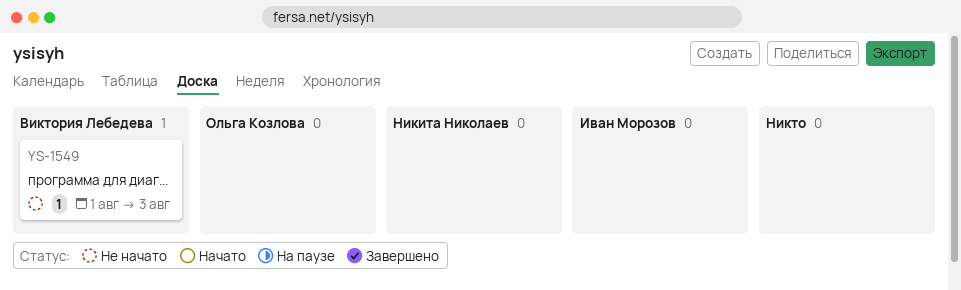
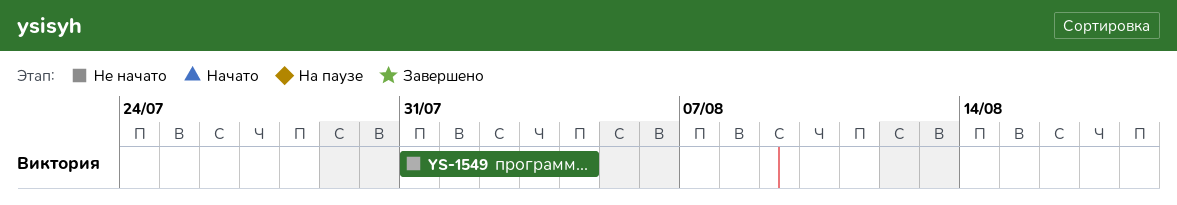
YS-1549, start: Aug 1 -> Jul 31
YS-1549, due: Aug 3 -> Aug 4

